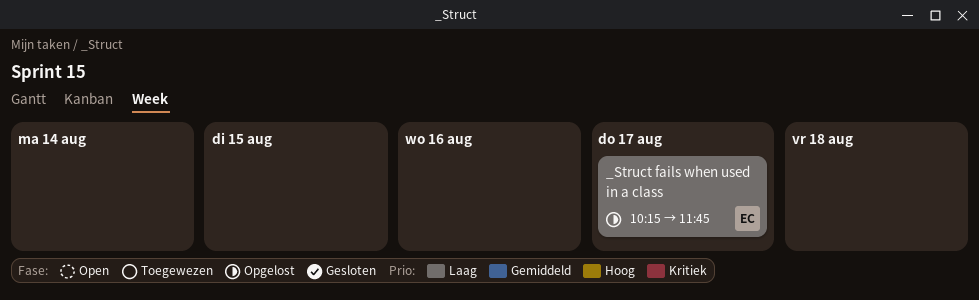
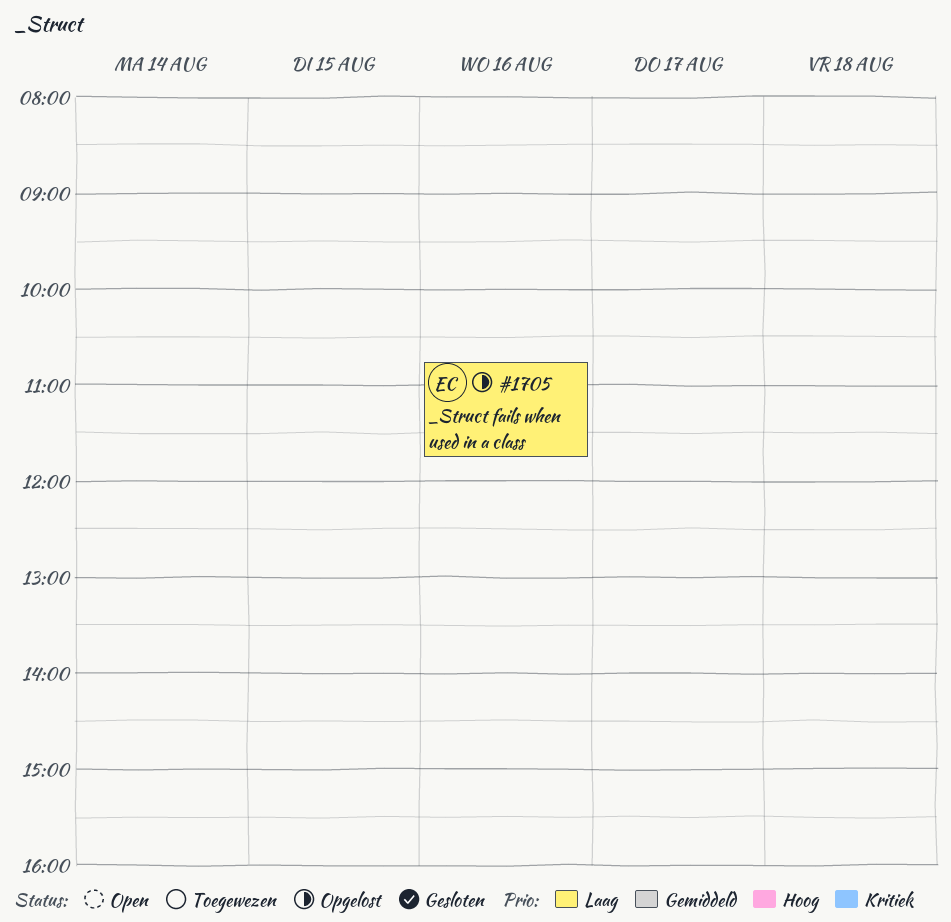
_Struct fails when used in a class, day: Aug 17 -> Aug 16
_Struct fails when used in a class, begins: 10:15 -> 10:45

